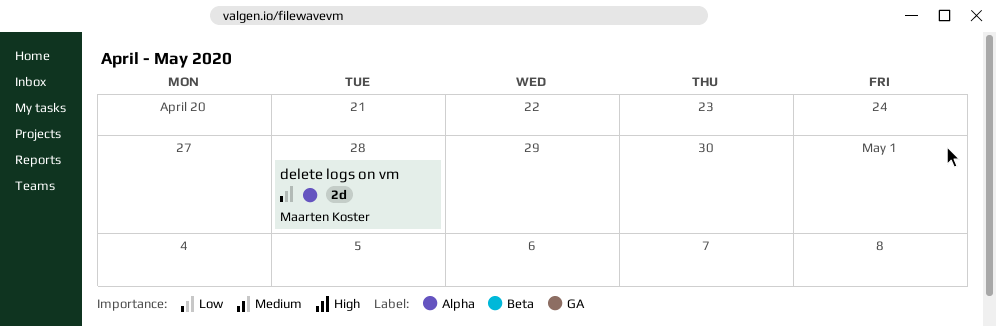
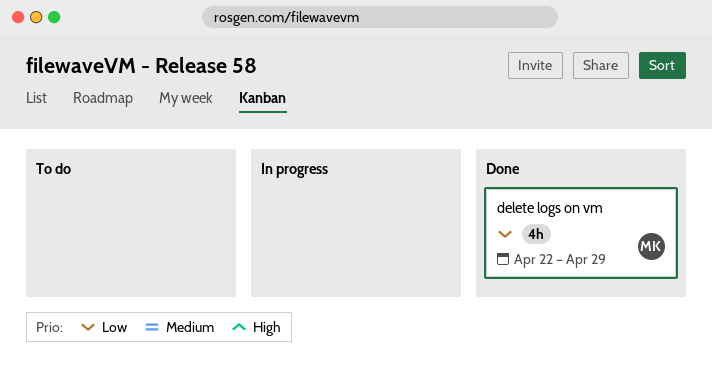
delete logs on vm, estimate: 2d -> 4h
delete logs on vm, due: Apr 28 -> Apr 29

